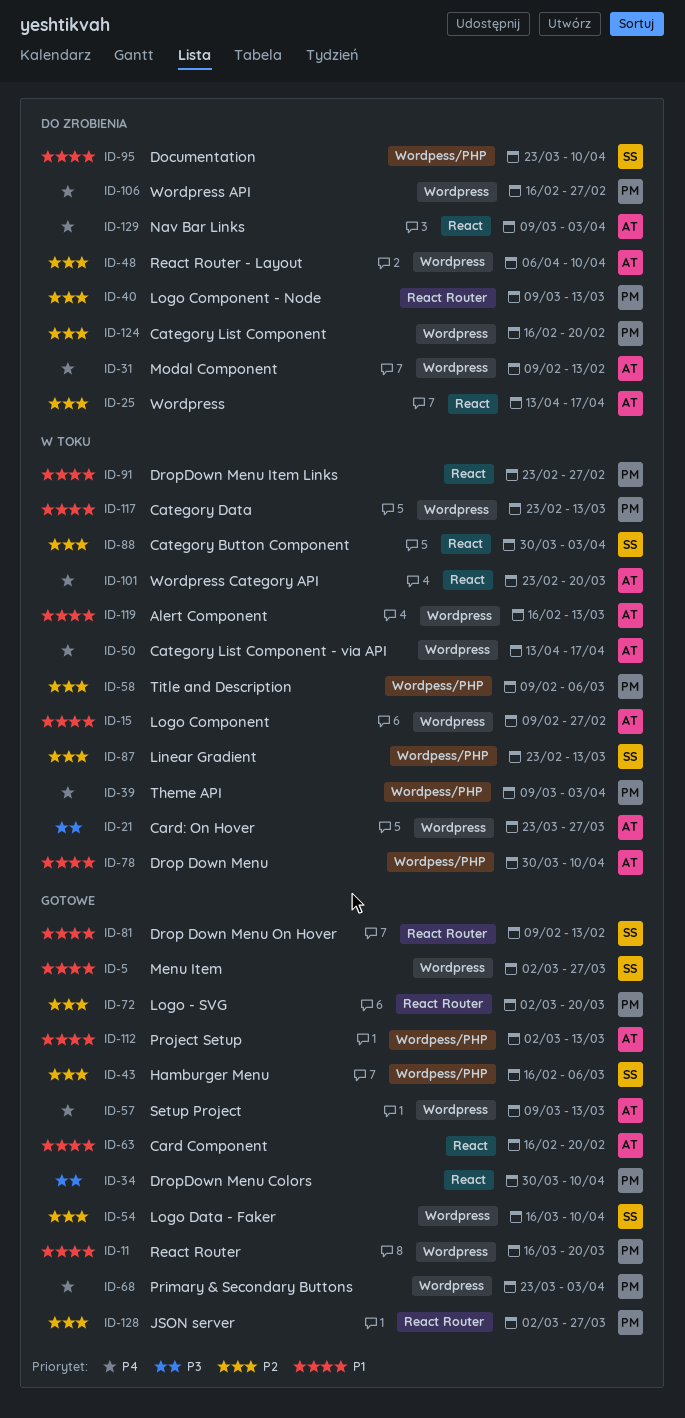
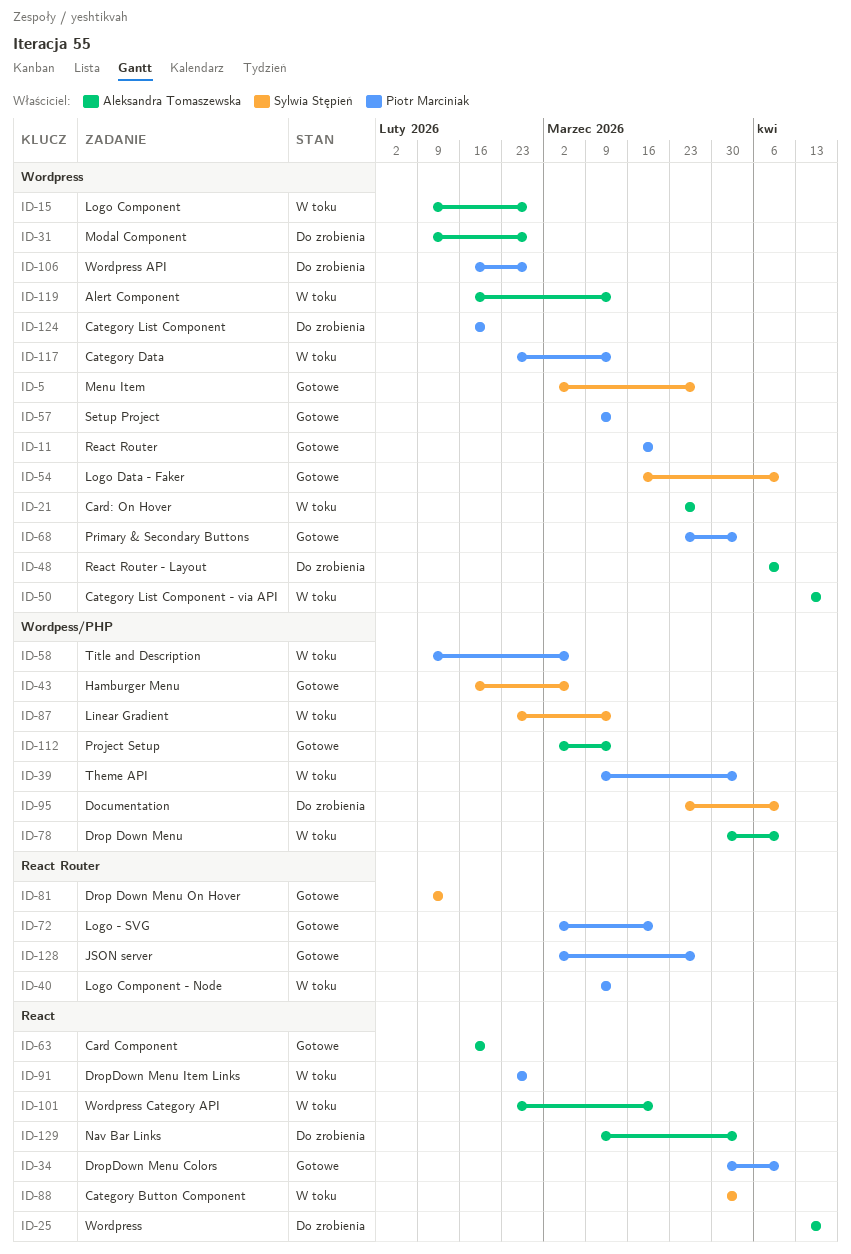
ID-31, due: Feb 13 -> Feb 27
ID-40, status: Do zrobienia -> W toku
ID-57, owner: Aleksandra Tomaszewska -> Piotr Marciniak

